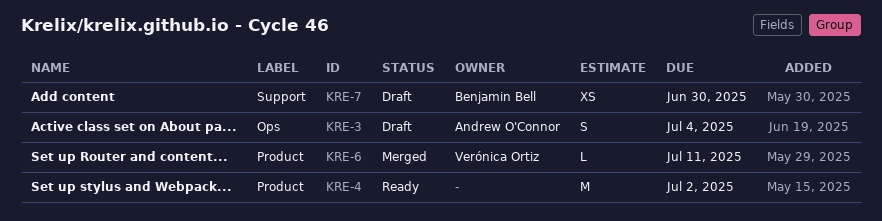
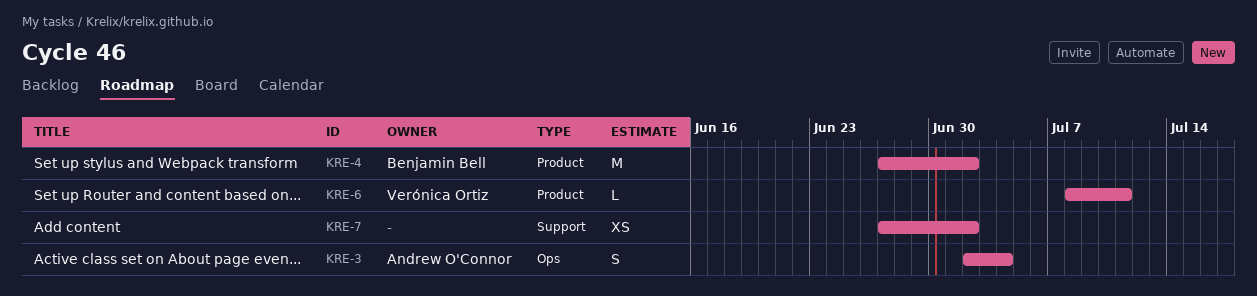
KRE-4, owner: none -> Benjamin Bell
KRE-7, owner: Benjamin Bell -> none
KRE-7, due: Jun 30 -> Jul 2

